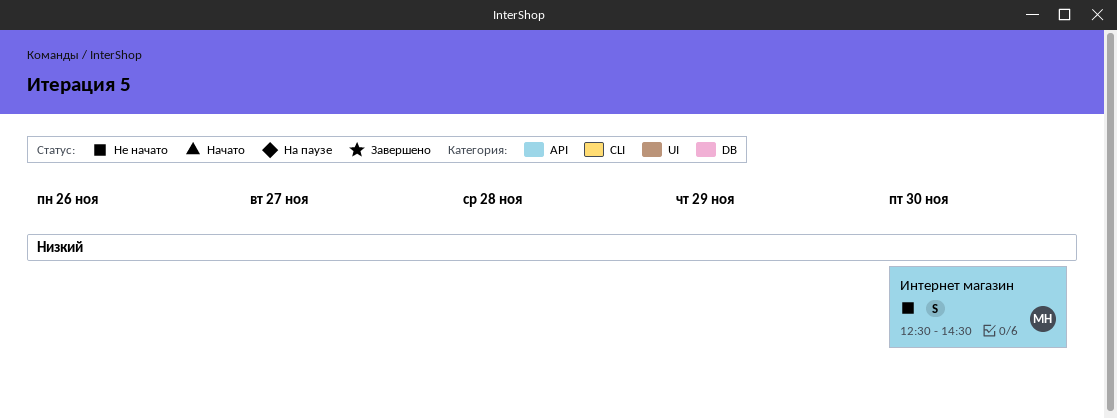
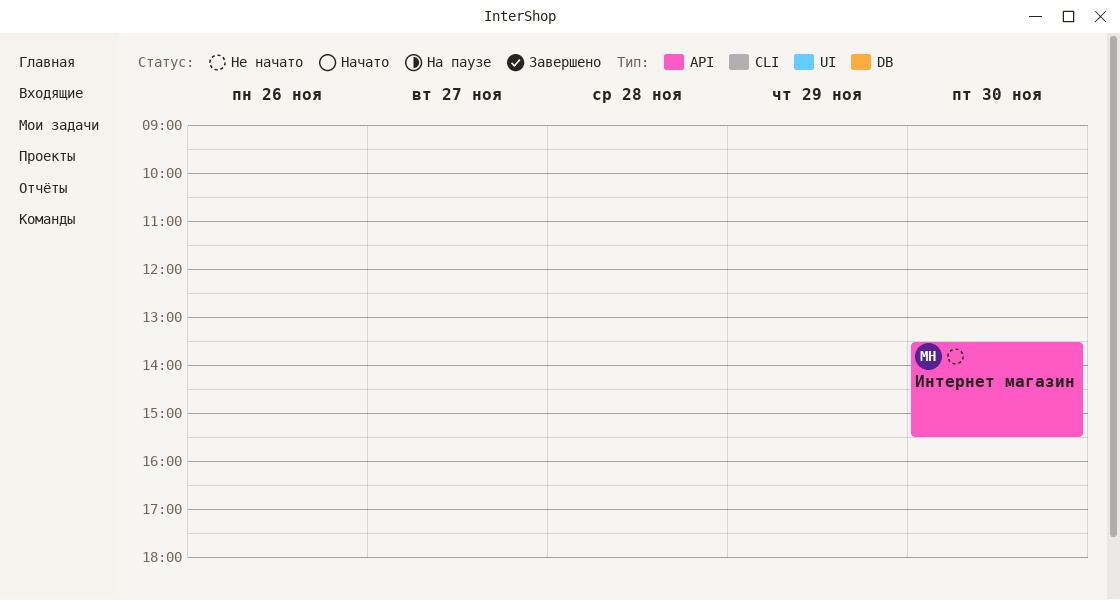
Интернет магазин, begins: 12:30 -> 13:30
Интернет магазин, ends: 14:30 -> 15:30

